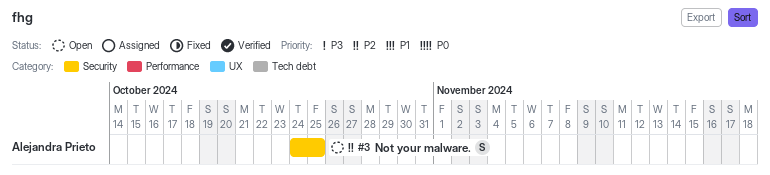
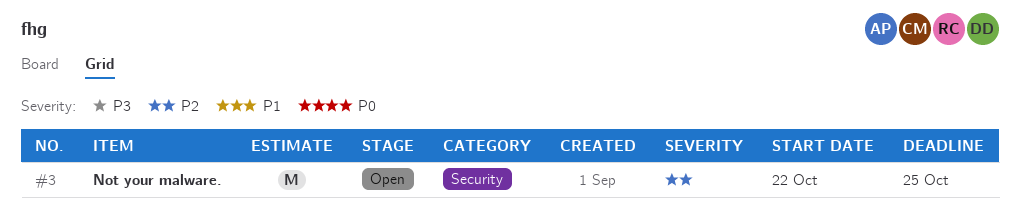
#3, estimate: S -> M
#3, start: Oct 24 -> Oct 22

